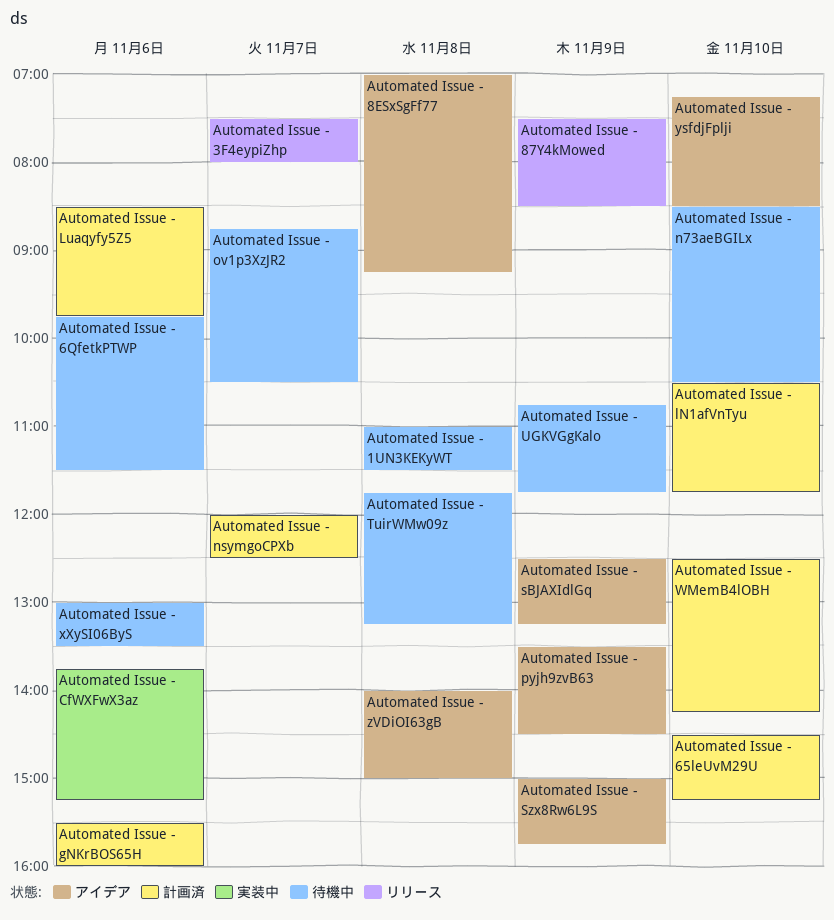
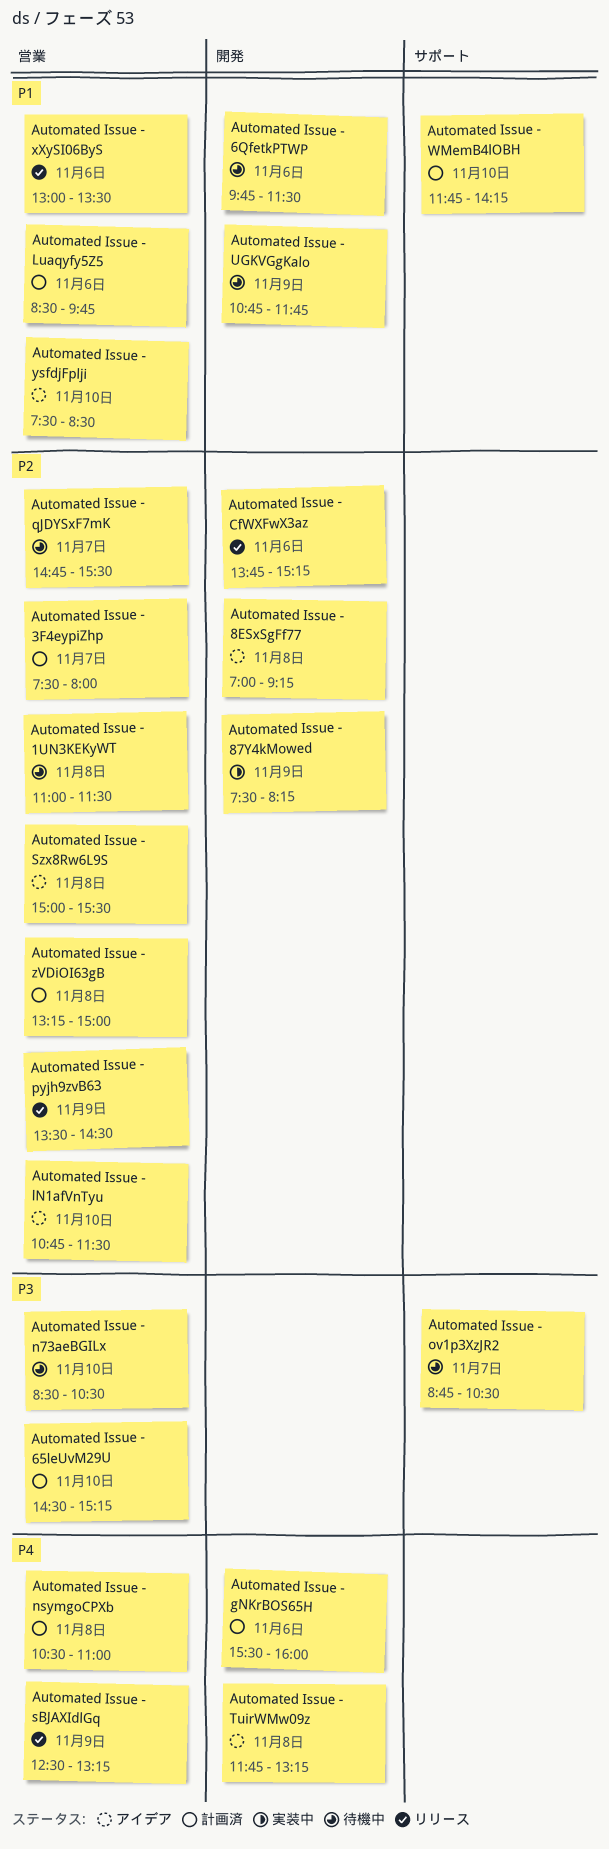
Automated Issue - 3F4eypiZhp, status: リリース -> 計画済
Automated Issue - 87Y4kMowed, status: リリース -> 実装中
Automated Issue - 87Y4kMowed, ends: 08:30 -> 08:15
Automated Issue - CfWXFwX3az, status: 実装中 -> リリース
Automated Issue - lN1afVnTyu, status: 計画済 -> アイデア
Automated Issue - lN1afVnTyu, begins: 10:30 -> 10:45
Automated Issue - lN1afVnTyu, ends: 11:45 -> 11:30
Automated Issue - nsymgoCPXb, day: Nov 7 -> Nov 8
Automated Issue - nsymgoCPXb, begins: 12:00 -> 10:30
Automated Issue - nsymgoCPXb, ends: 12:30 -> 11:00
Automated Issue - pyjh9zvB63, status: アイデア -> リリース
Automated Issue - qJDYSxF7mK: none -> present
Automated Issue - sBJAXIdlGq, status: アイデア -> リリース
Automated Issue - Szx8Rw6L9S, day: Nov 9 -> Nov 8
Automated Issue - Szx8Rw6L9S, ends: 15:45 -> 15:30
Automated Issue - TuirWMw09z, status: 待機中 -> アイデア
Automated Issue - WMemB4lOBH, begins: 12:30 -> 11:45
Automated Issue - xXySI06ByS, status: 待機中 -> リリース
Automated Issue - ysfdjFplji, begins: 07:15 -> 07:30
Automated Issue - zVDiOI63gB, status: アイデア -> 計画済
Automated Issue - zVDiOI63gB, begins: 14:00 -> 13:15

